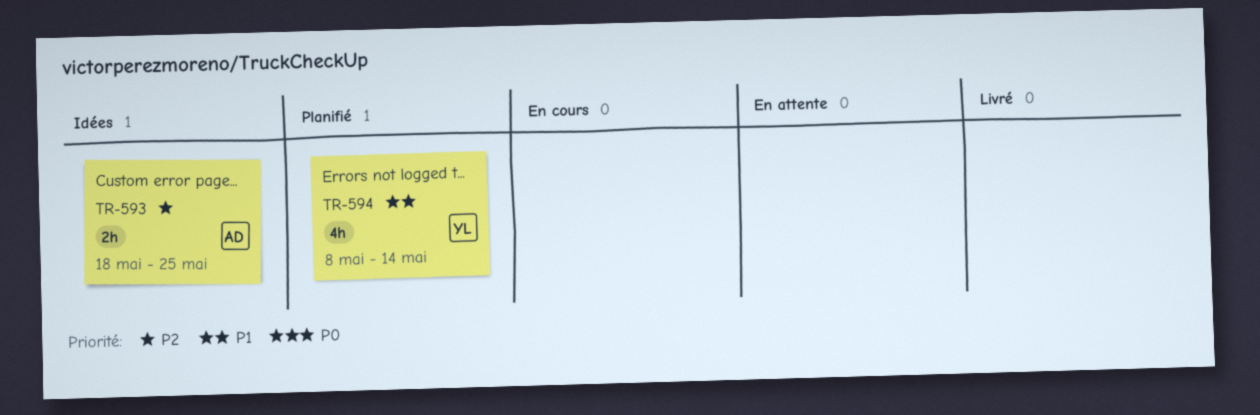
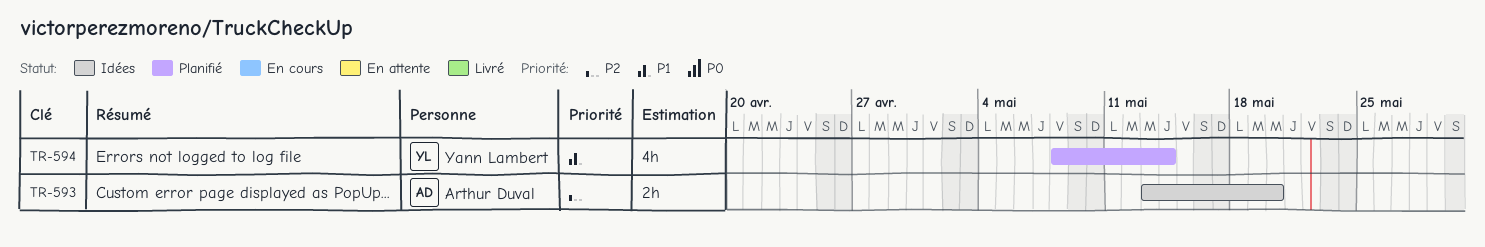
TR-593, start: May 18 -> May 13
TR-593, due: May 25 -> May 20

